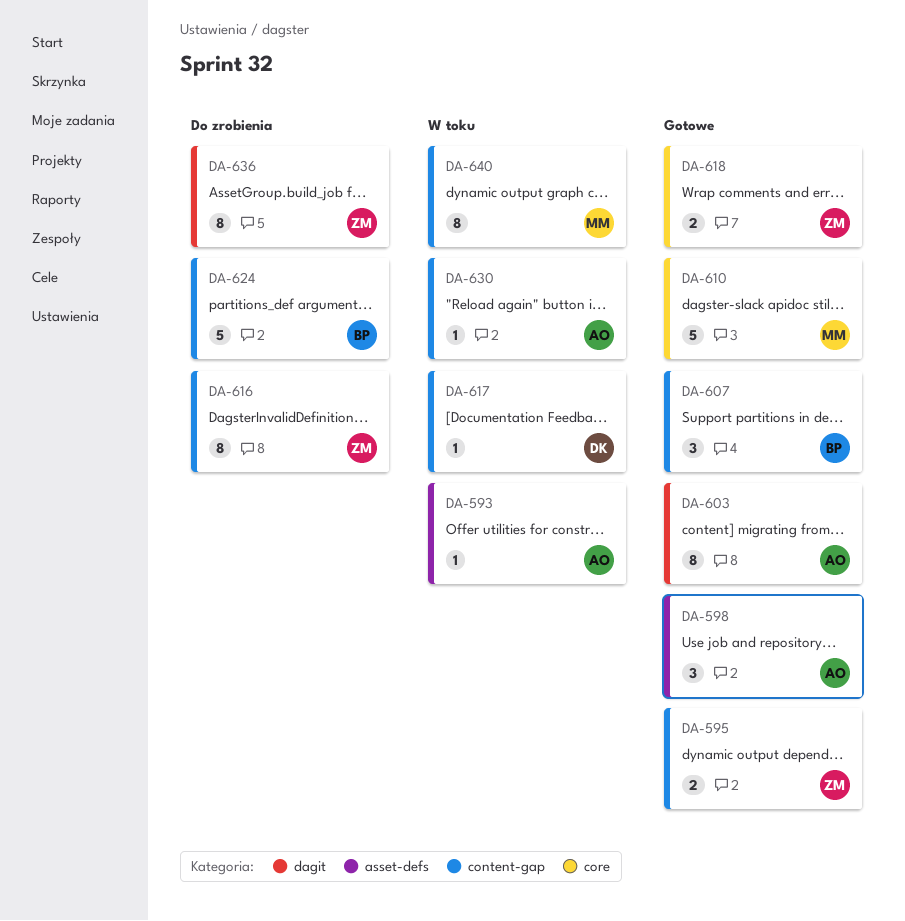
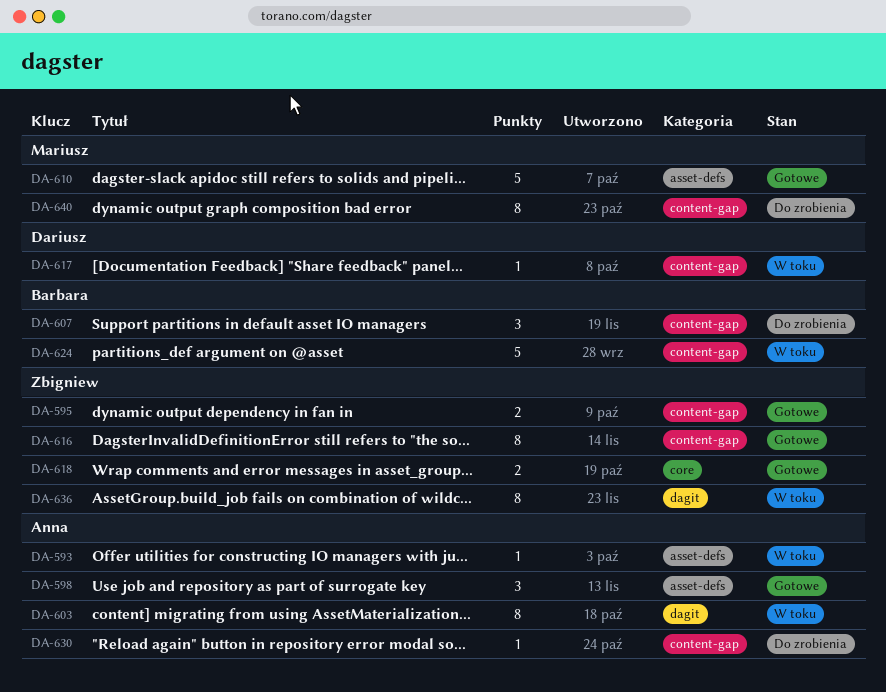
DA-603, status: Gotowe -> W toku
DA-607, status: Gotowe -> Do zrobienia
DA-610, label: core -> asset-defs
DA-616, status: Do zrobienia -> Gotowe
DA-624, status: Do zrobienia -> W toku
DA-630, status: W toku -> Do zrobienia
DA-636, status: Do zrobienia -> W toku
DA-640, status: W toku -> Do zrobienia

